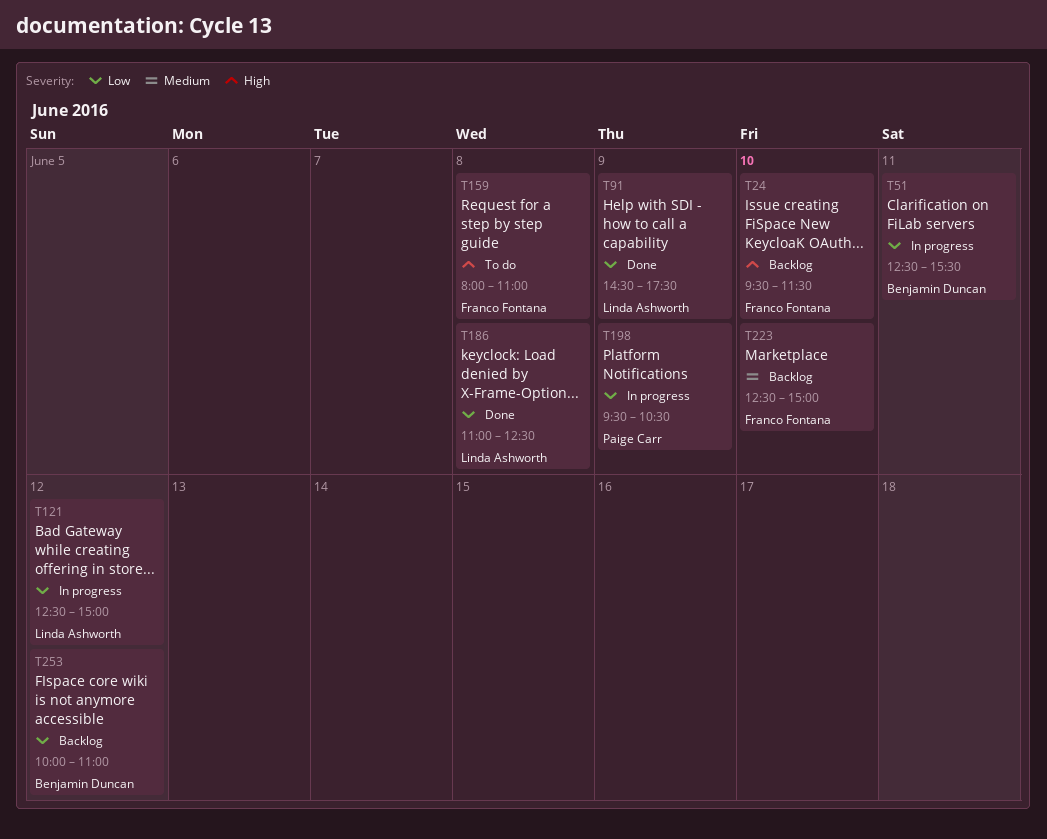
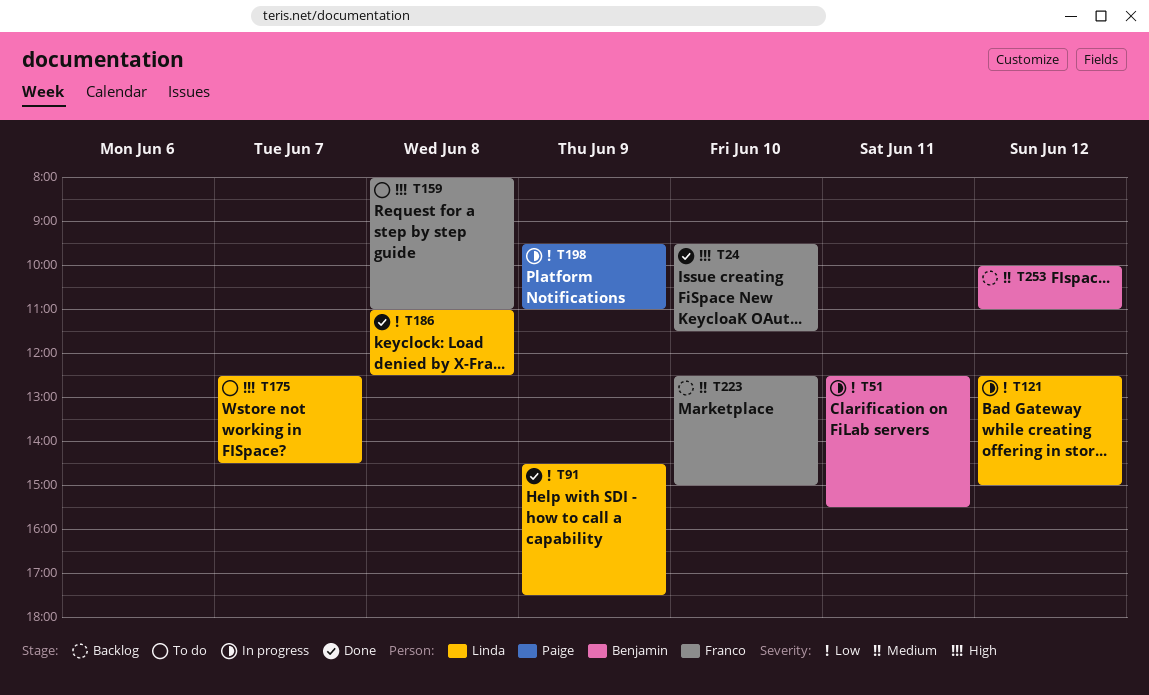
T24, status: Backlog -> Done
T175: none -> present
T198, ends: 10:30 -> 11:00
T253, priority: Low -> Medium

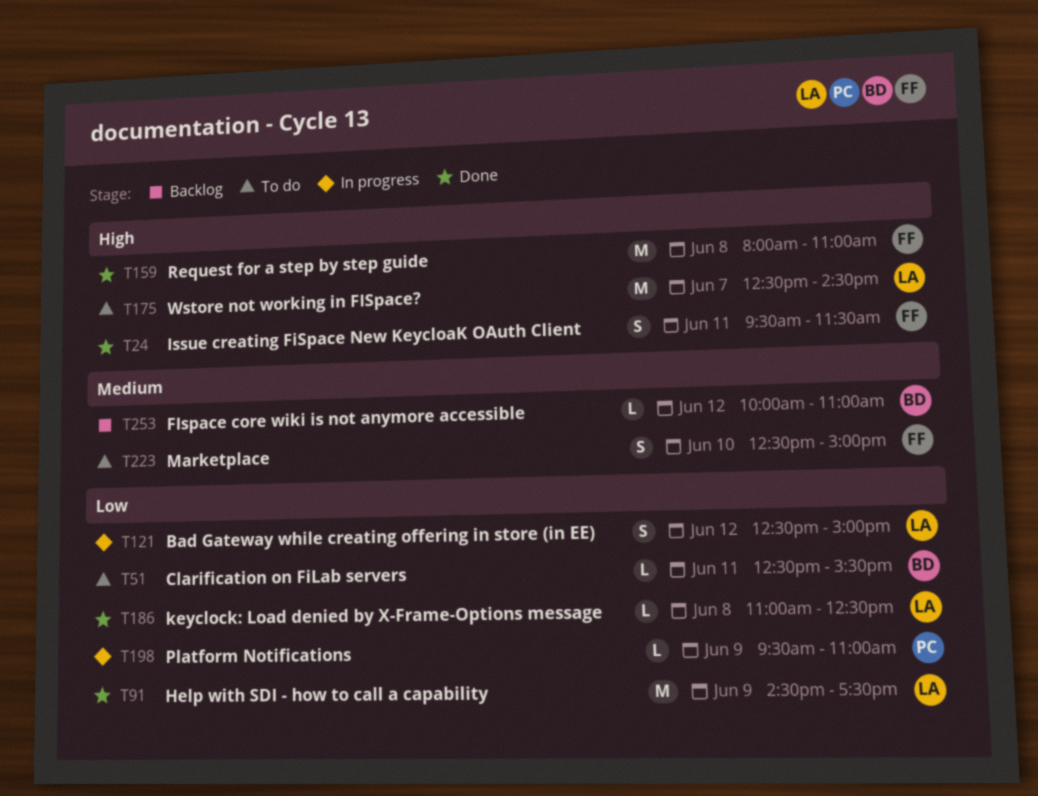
T24, day: Jun 10 -> Jun 11
T51, status: In progress -> To do
T159, status: To do -> Done
T223, status: Backlog -> To do

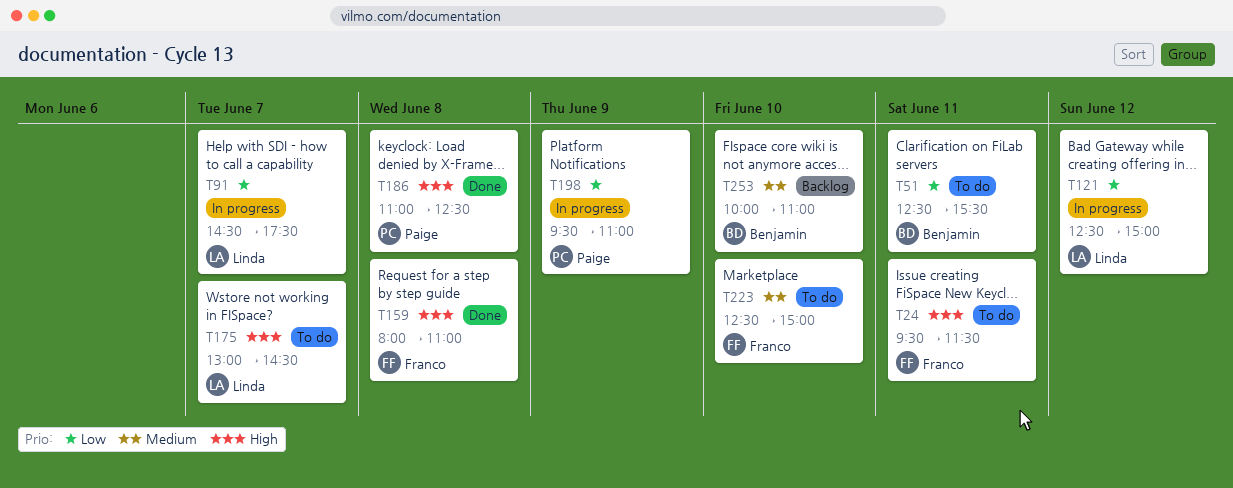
T24, status: Done -> To do
T91, status: Done -> In progress
T91, day: Jun 9 -> Jun 7
T175, begins: 12:30 -> 13:00
T186, owner: Linda -> Paige
T186, priority: Low -> High
T253, day: Jun 12 -> Jun 10

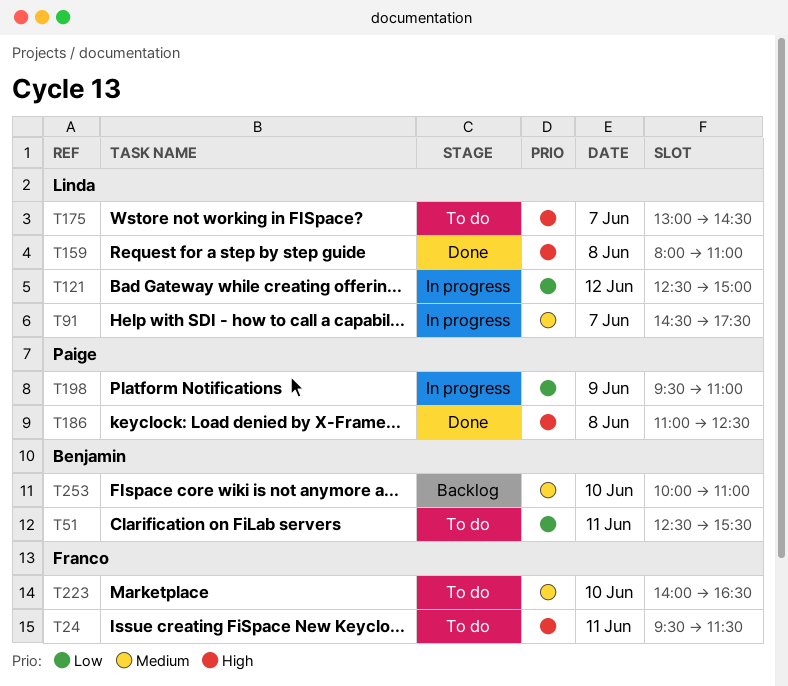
T91, priority: Low -> Medium
T159, owner: Franco -> Linda
T223, begins: 12:30 -> 14:00
T223, ends: 15:00 -> 16:30

